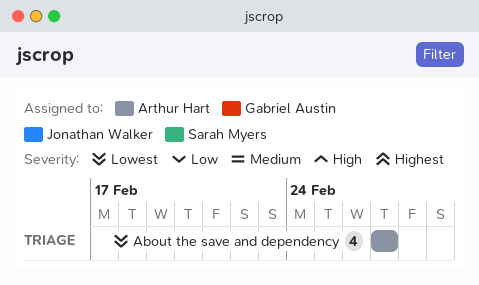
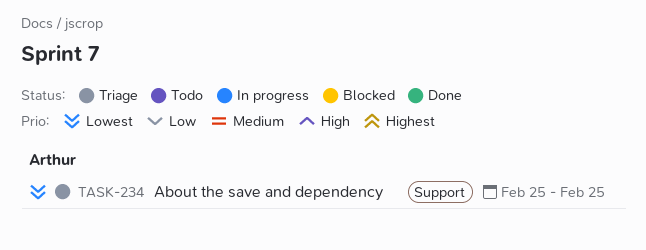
About the save and dependency, start: Feb 27 -> Feb 25
About the save and dependency, due: Feb 27 -> Feb 25

